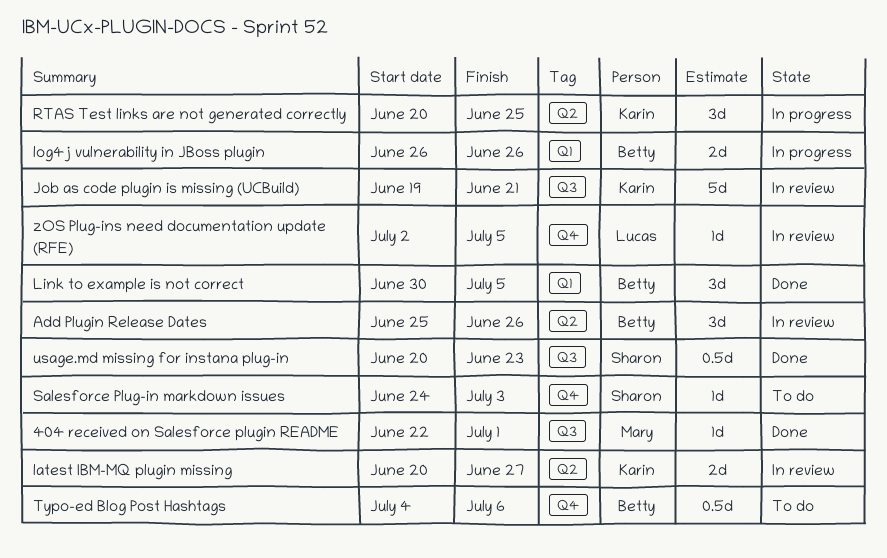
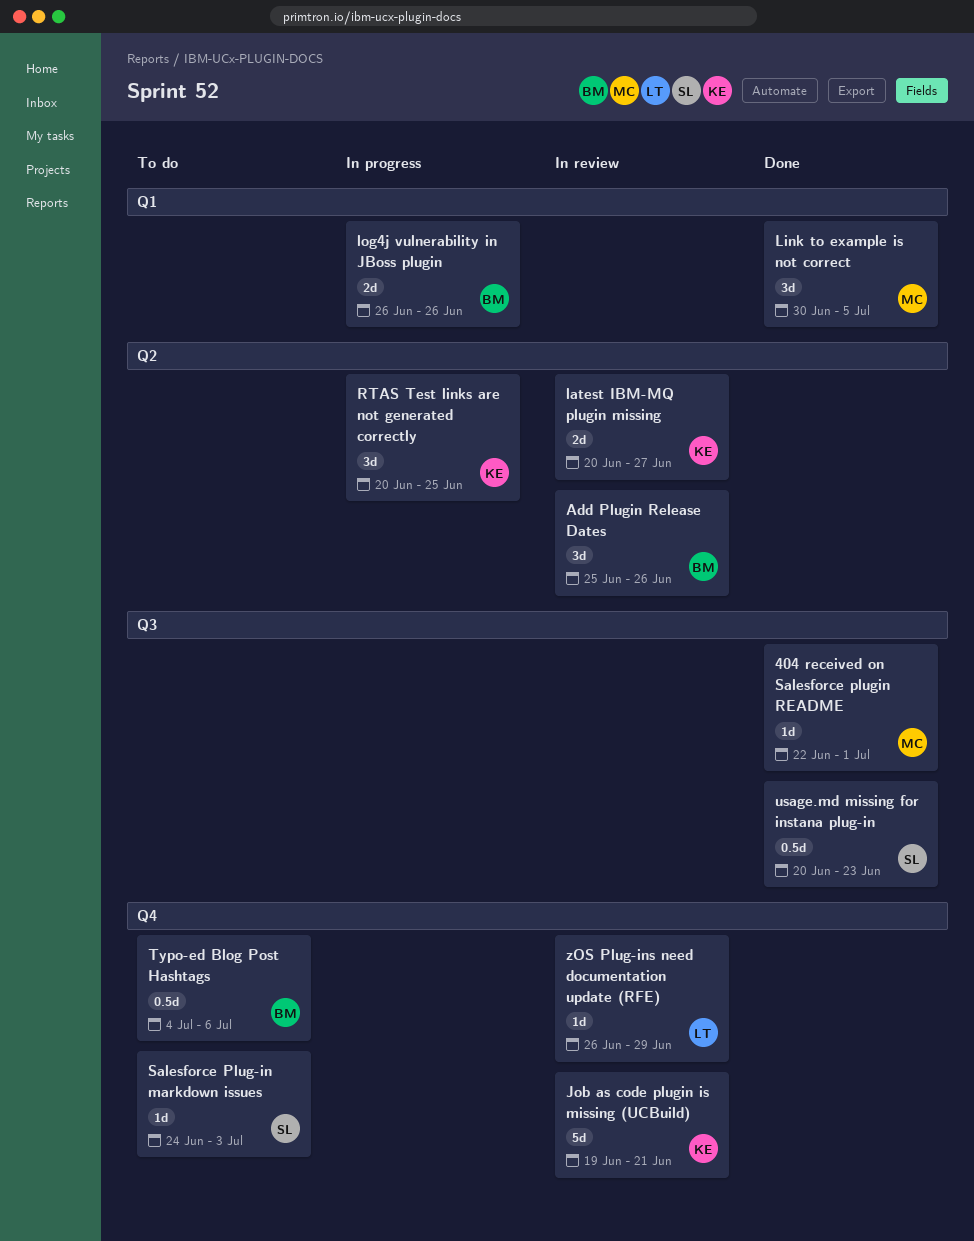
Job as code plugin is missing (UCBuild), label: Q3 -> Q4
Link to example is not correct, owner: Betty -> Mary
zOS Plug-ins need documentation update (RFE), start: Jul 2 -> Jun 26
zOS Plug-ins need documentation update (RFE), due: Jul 5 -> Jun 29

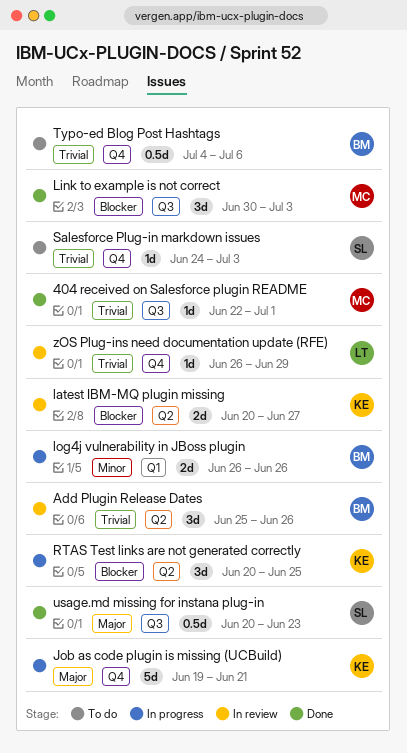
Job as code plugin is missing (UCBuild), status: In review -> In progress
Link to example is not correct, label: Q1 -> Q3
Link to example is not correct, due: Jul 5 -> Jul 3

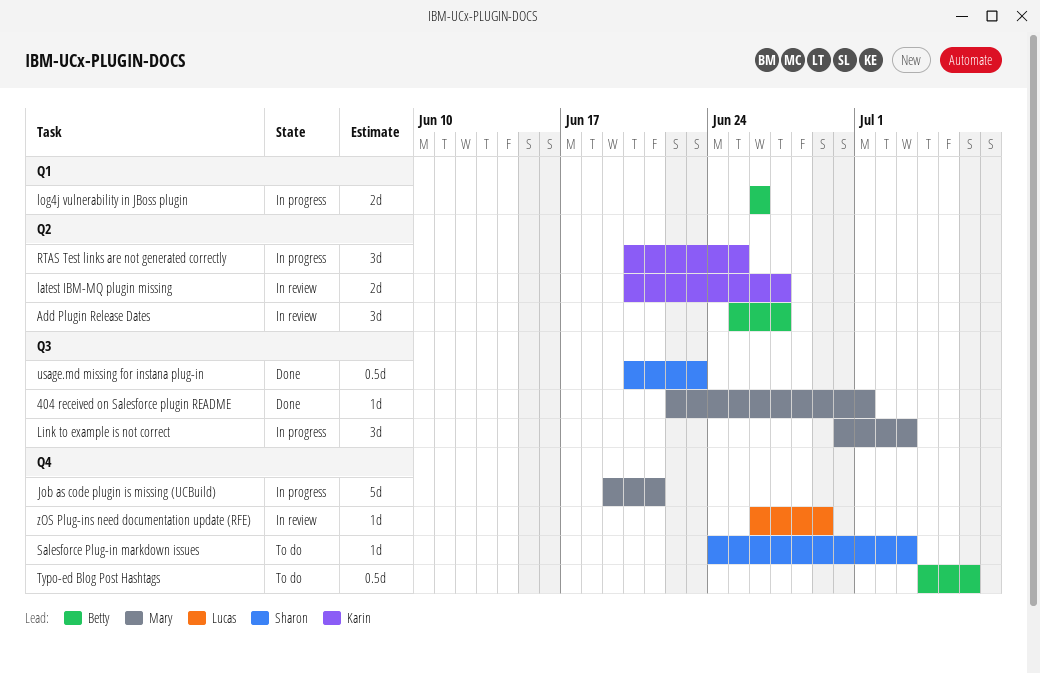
Add Plugin Release Dates, due: Jun 26 -> Jun 27
Job as code plugin is missing (UCBuild), owner: Karin -> Mary
Link to example is not correct, status: Done -> In progress

